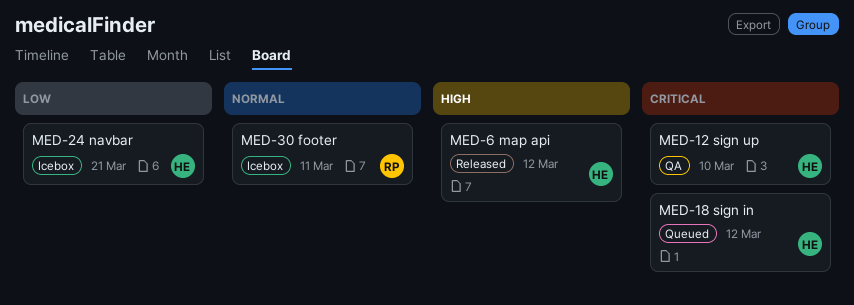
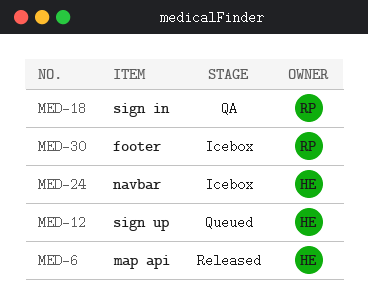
MED-12, status: QA -> Queued
MED-18, status: Queued -> QA
MED-18, owner: HE -> RP

